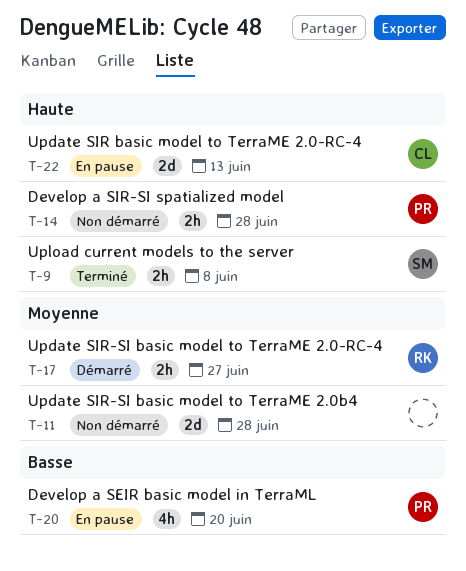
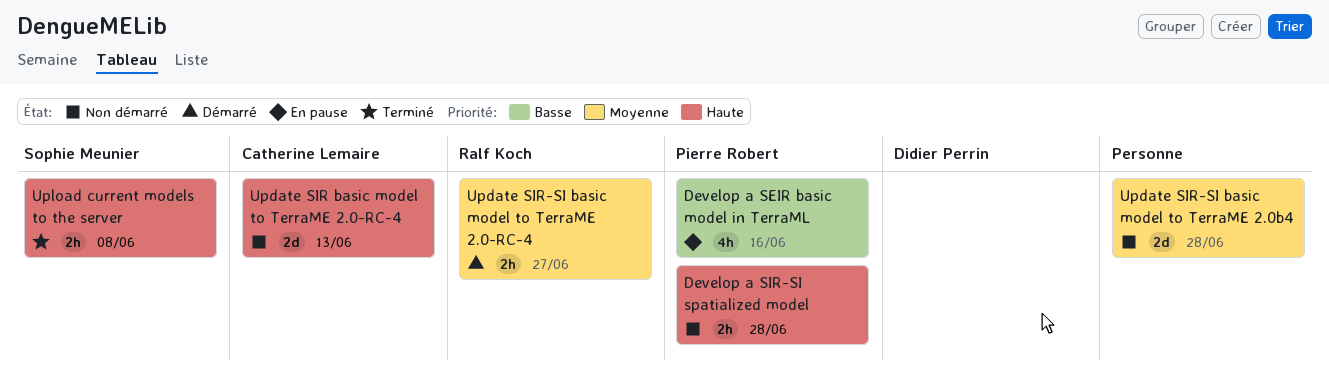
Develop a SEIR basic model in TerraML, due: Jun 20 -> Jun 16
Update SIR basic model to TerraME 2.0-RC-4, status: En pause -> Non démarré

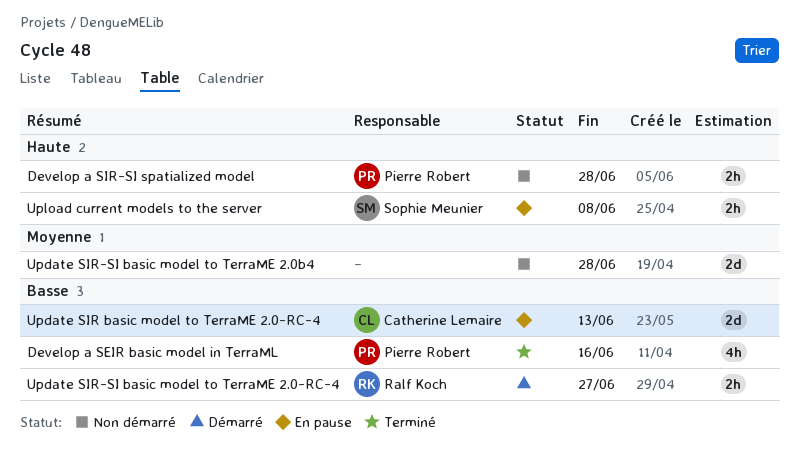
Develop a SEIR basic model in TerraML, status: En pause -> Terminé
Update SIR basic model to TerraME 2.0-RC-4, status: Non démarré -> En pause
Update SIR basic model to TerraME 2.0-RC-4, priority: Haute -> Basse
Update SIR-SI basic model to TerraME 2.0-RC-4, priority: Moyenne -> Basse
Upload current models to the server, status: Terminé -> En pause

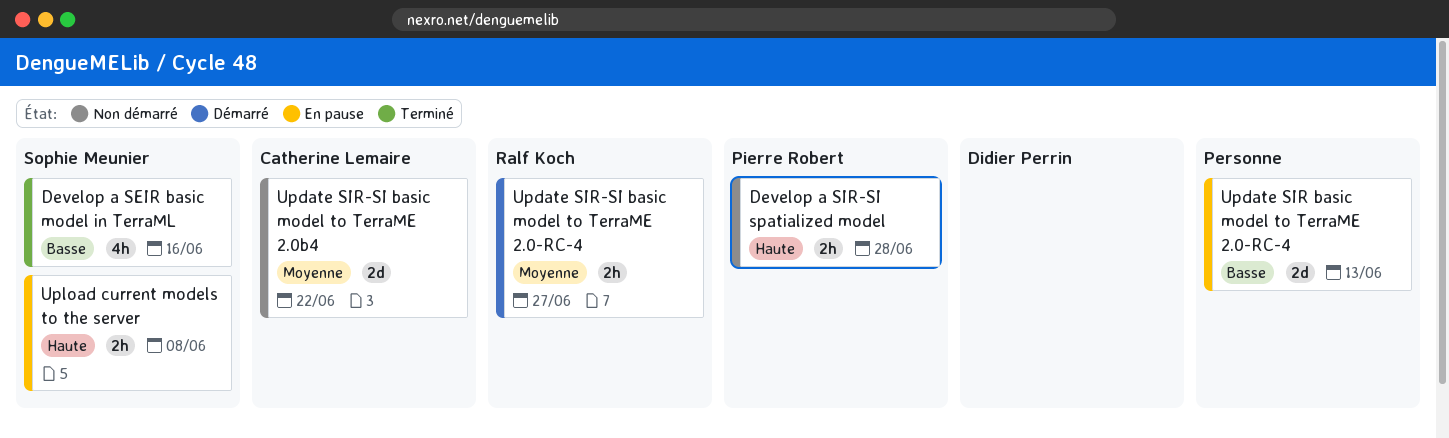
Develop a SEIR basic model in TerraML, owner: Pierre Robert -> Sophie Meunier
Update SIR basic model to TerraME 2.0-RC-4, owner: Catherine Lemaire -> none
Update SIR-SI basic model to TerraME 2.0-RC-4, priority: Basse -> Moyenne
Update SIR-SI basic model to TerraME 2.0b4, owner: none -> Catherine Lemaire
Update SIR-SI basic model to TerraME 2.0b4, due: Jun 28 -> Jun 22

